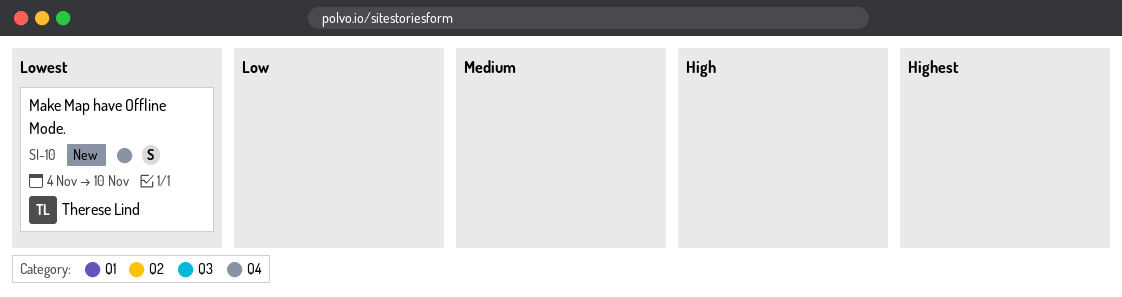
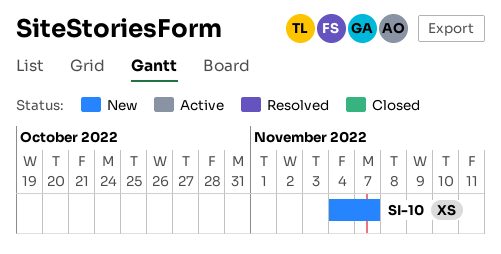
SI-10, estimate: S -> XS
SI-10, due: Nov 10 -> Nov 7

